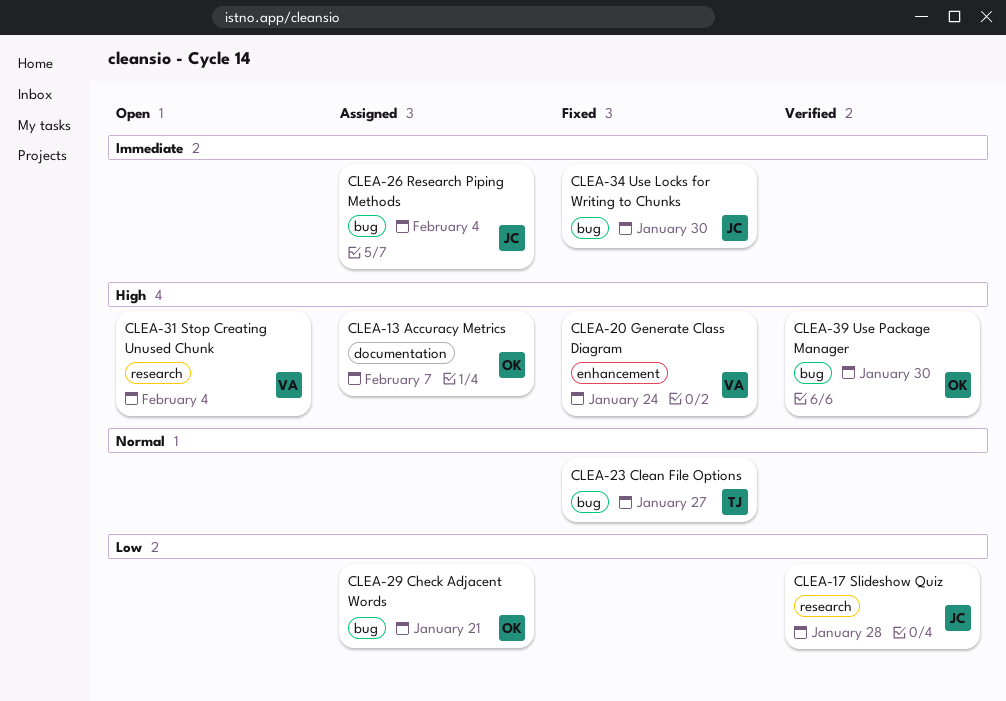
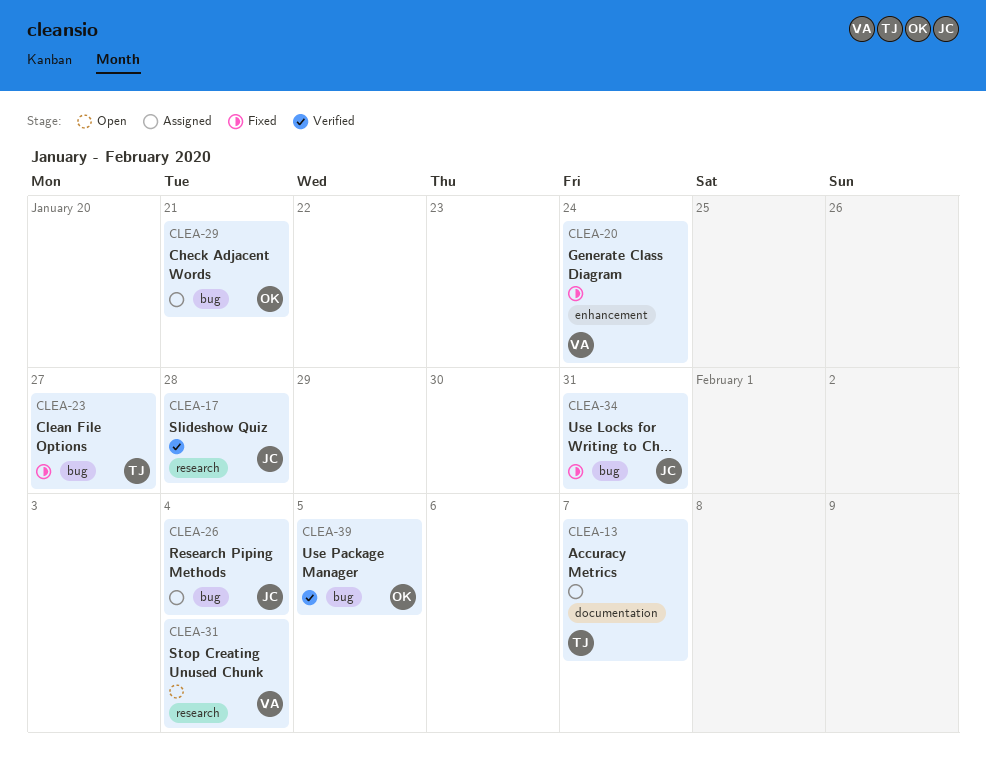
CLEA-13, owner: OK -> TJ
CLEA-34, due: Jan 30 -> Jan 31
CLEA-39, due: Jan 30 -> Feb 5

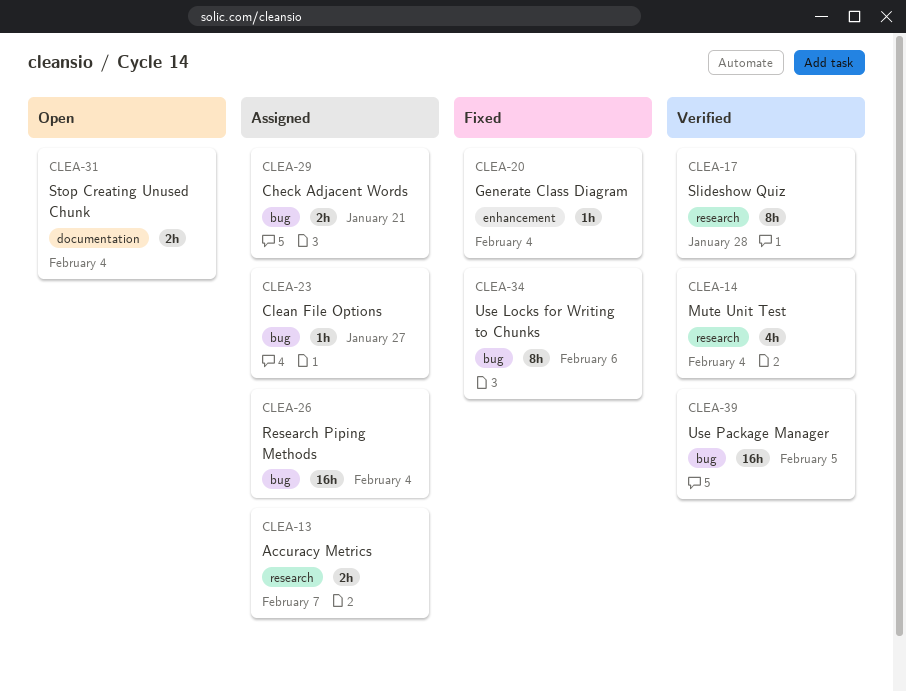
CLEA-13, label: documentation -> research
CLEA-14: none -> present
CLEA-20, due: Jan 24 -> Feb 4
CLEA-23, status: Fixed -> Assigned
CLEA-31, label: research -> documentation
CLEA-34, due: Jan 31 -> Feb 6

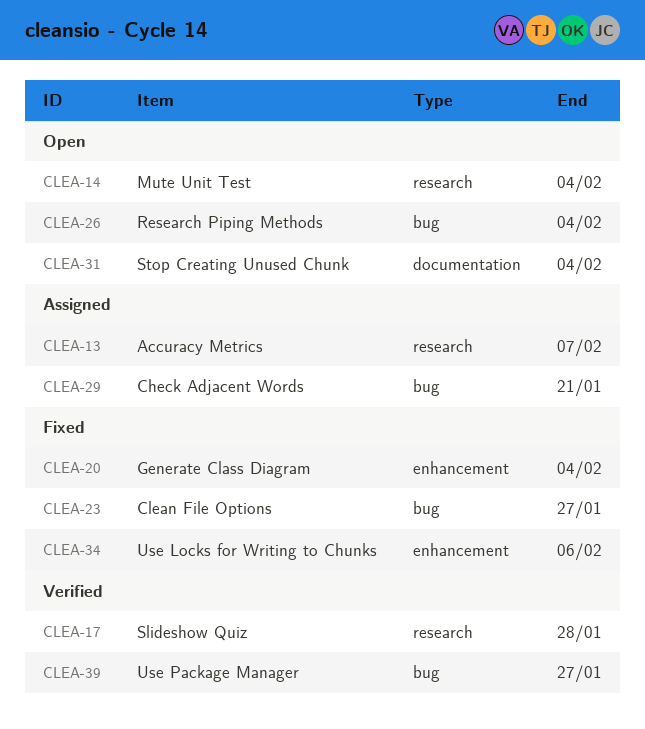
CLEA-14, status: Verified -> Open
CLEA-23, status: Assigned -> Fixed
CLEA-26, status: Assigned -> Open
CLEA-34, label: bug -> enhancement
CLEA-39, due: Feb 5 -> Jan 27

